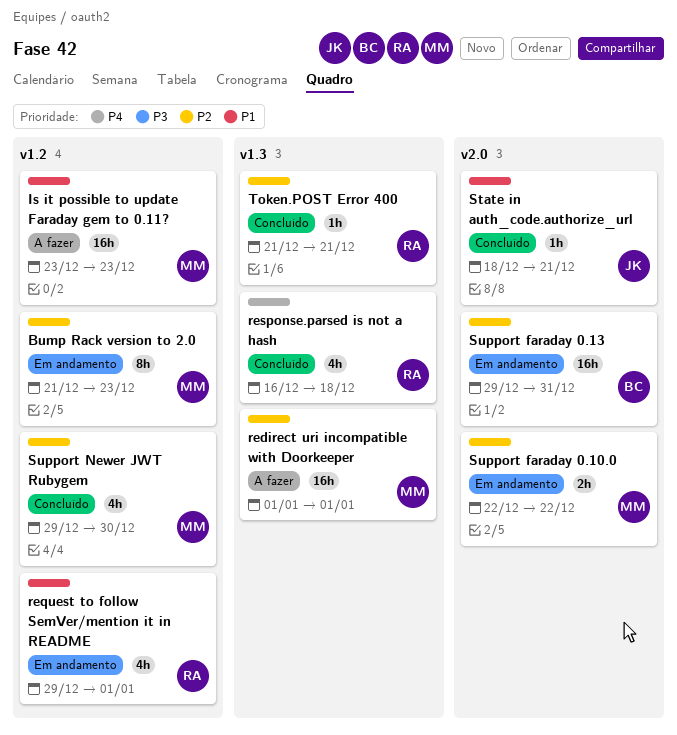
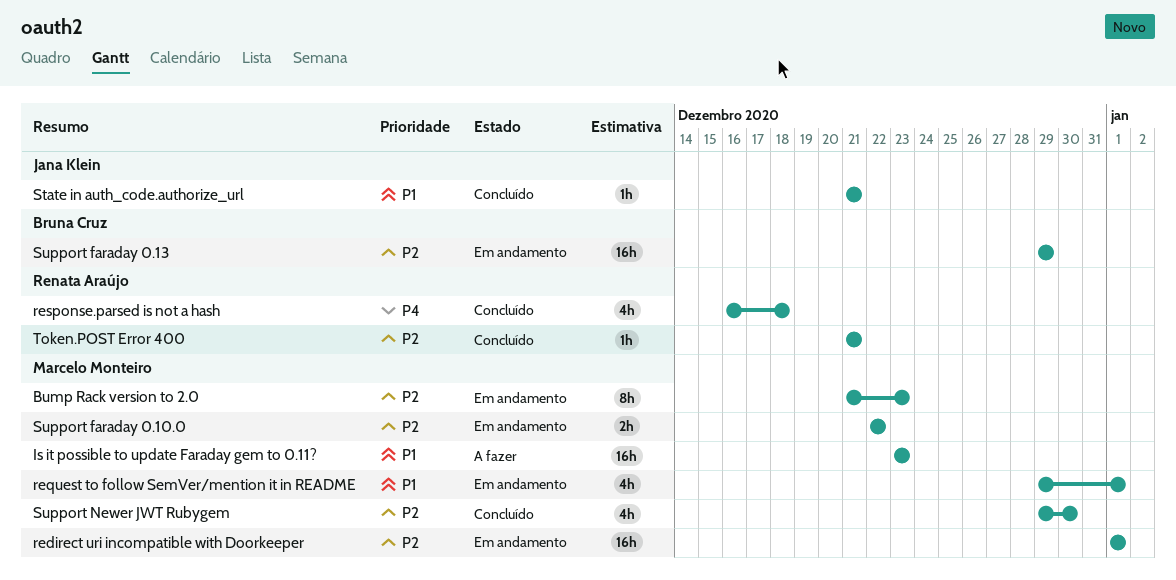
redirect uri incompatible with Doorkeeper, status: A fazer -> Em andamento
request to follow SemVer/mention it in README, owner: Renata Araújo -> Marcelo Monteiro
State in auth_code.authorize_url, start: Dec 18 -> Dec 21
Support faraday 0.13, due: Dec 31 -> Dec 29

